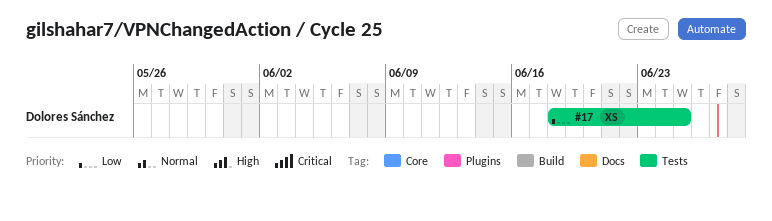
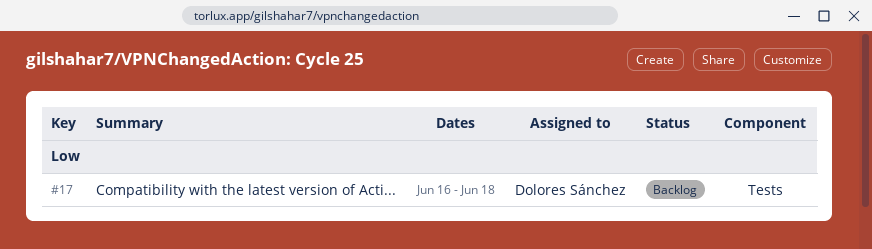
#17, start: Jun 18 -> Jun 16
#17, due: Jun 25 -> Jun 18

